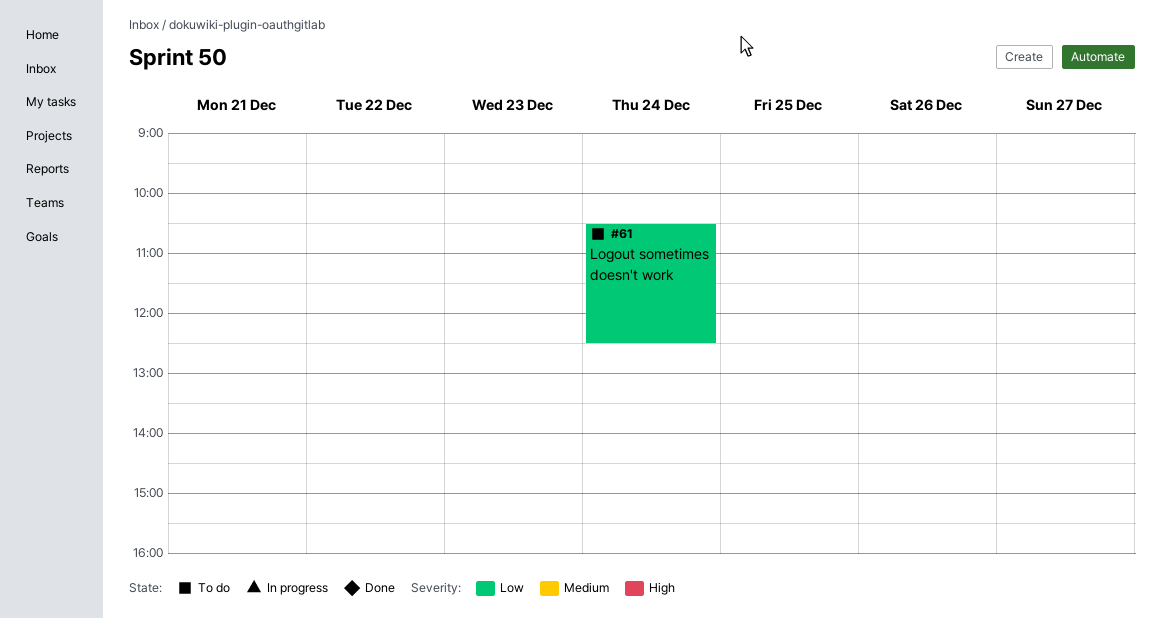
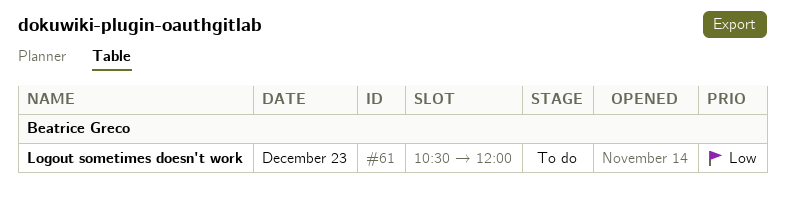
#61, day: Dec 24 -> Dec 23
#61, ends: 12:30 -> 12:00

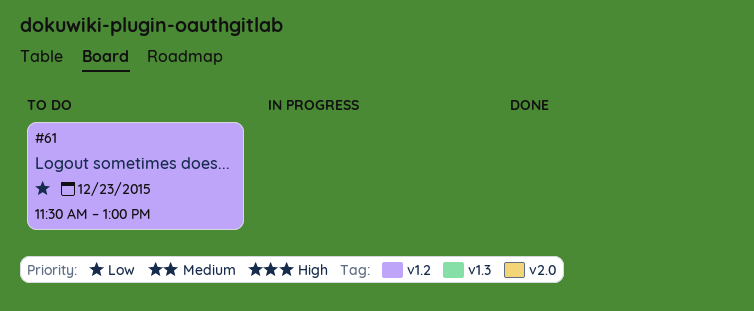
#61, begins: 10:30 -> 11:30
#61, ends: 12:00 -> 13:00

